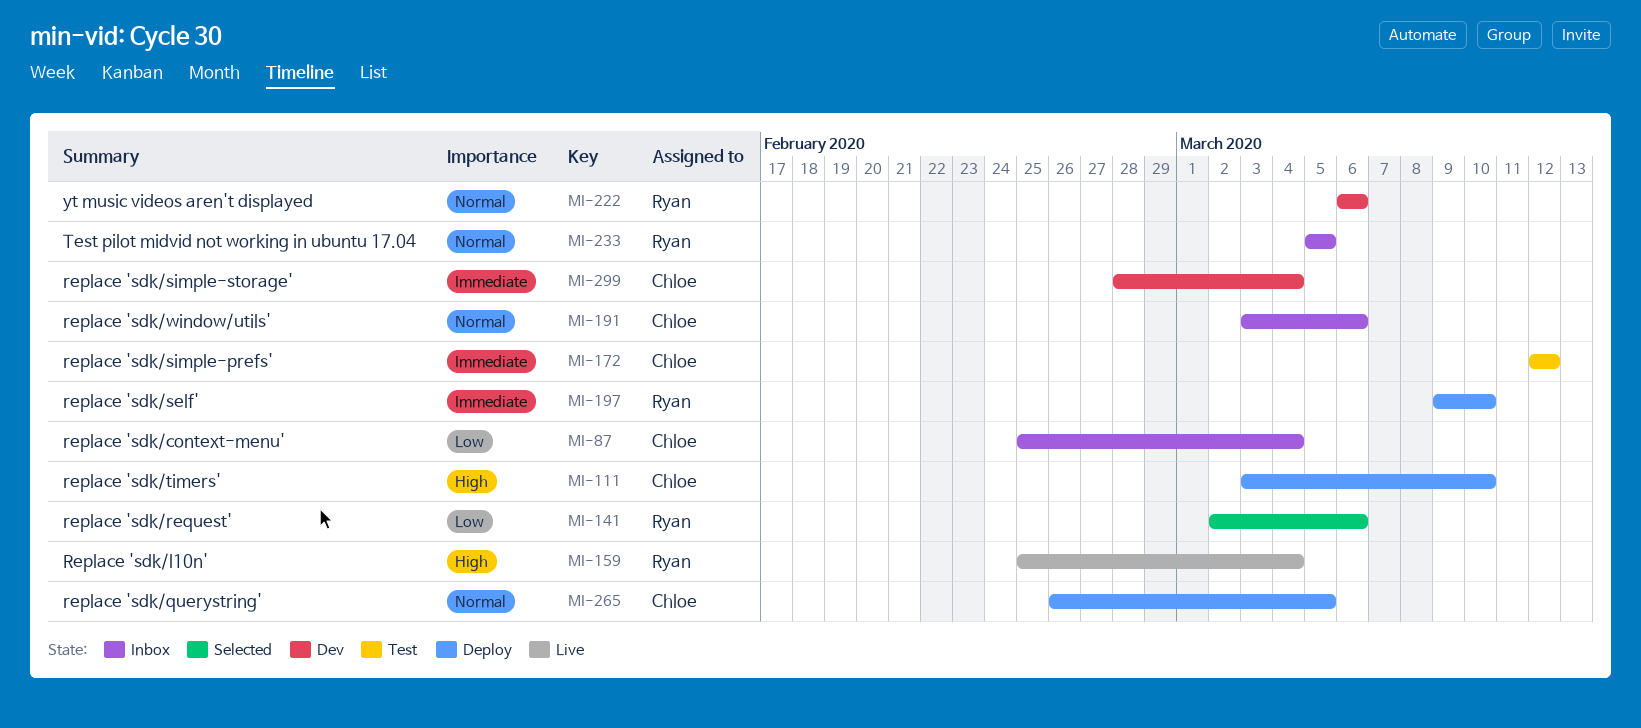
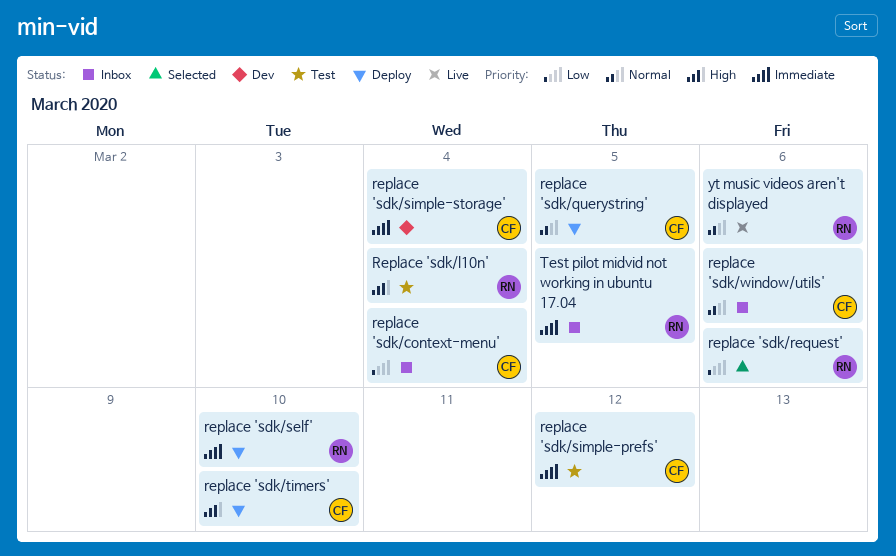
Replace 'sdk/l10n', status: Live -> Test
Test pilot midvid not working in ubuntu 17.04, priority: Normal -> Immediate
yt music videos aren't displayed, status: Dev -> Live

